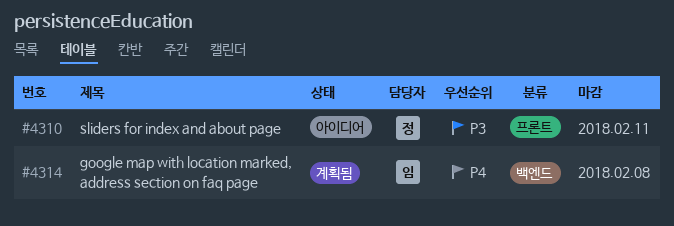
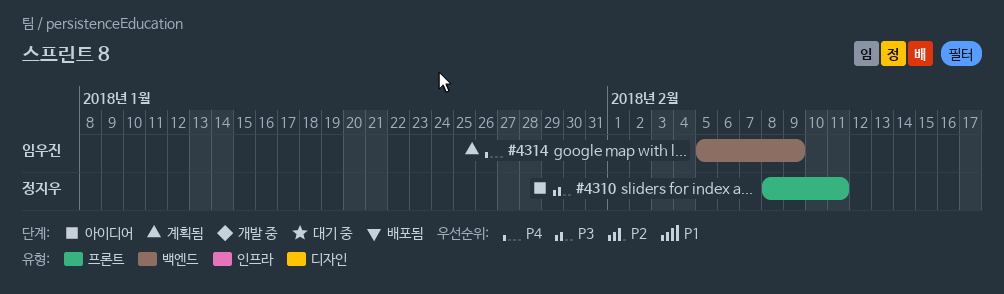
#4314, due: Feb 8 -> Feb 9

